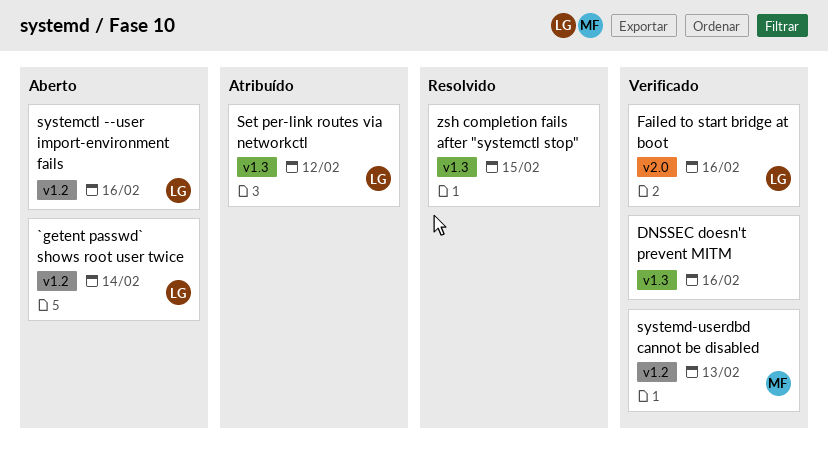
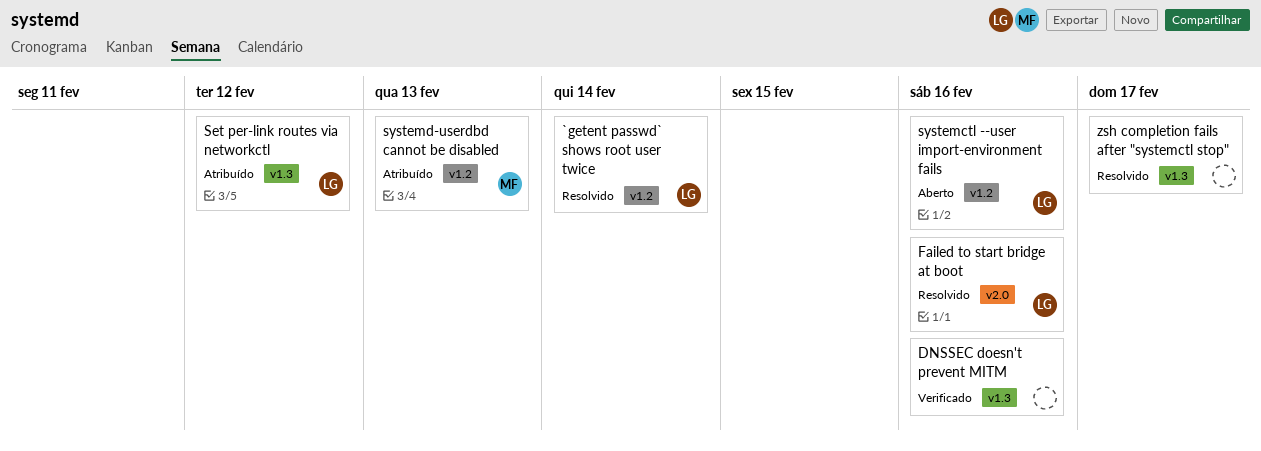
`getent passwd` shows root user twice, status: Aberto -> Resolvido
Failed to start bridge at boot, status: Verificado -> Resolvido
systemd-userdbd cannot be disabled, status: Verificado -> Atribuído
zsh completion fails after "systemctl stop", due: Feb 15 -> Feb 17

